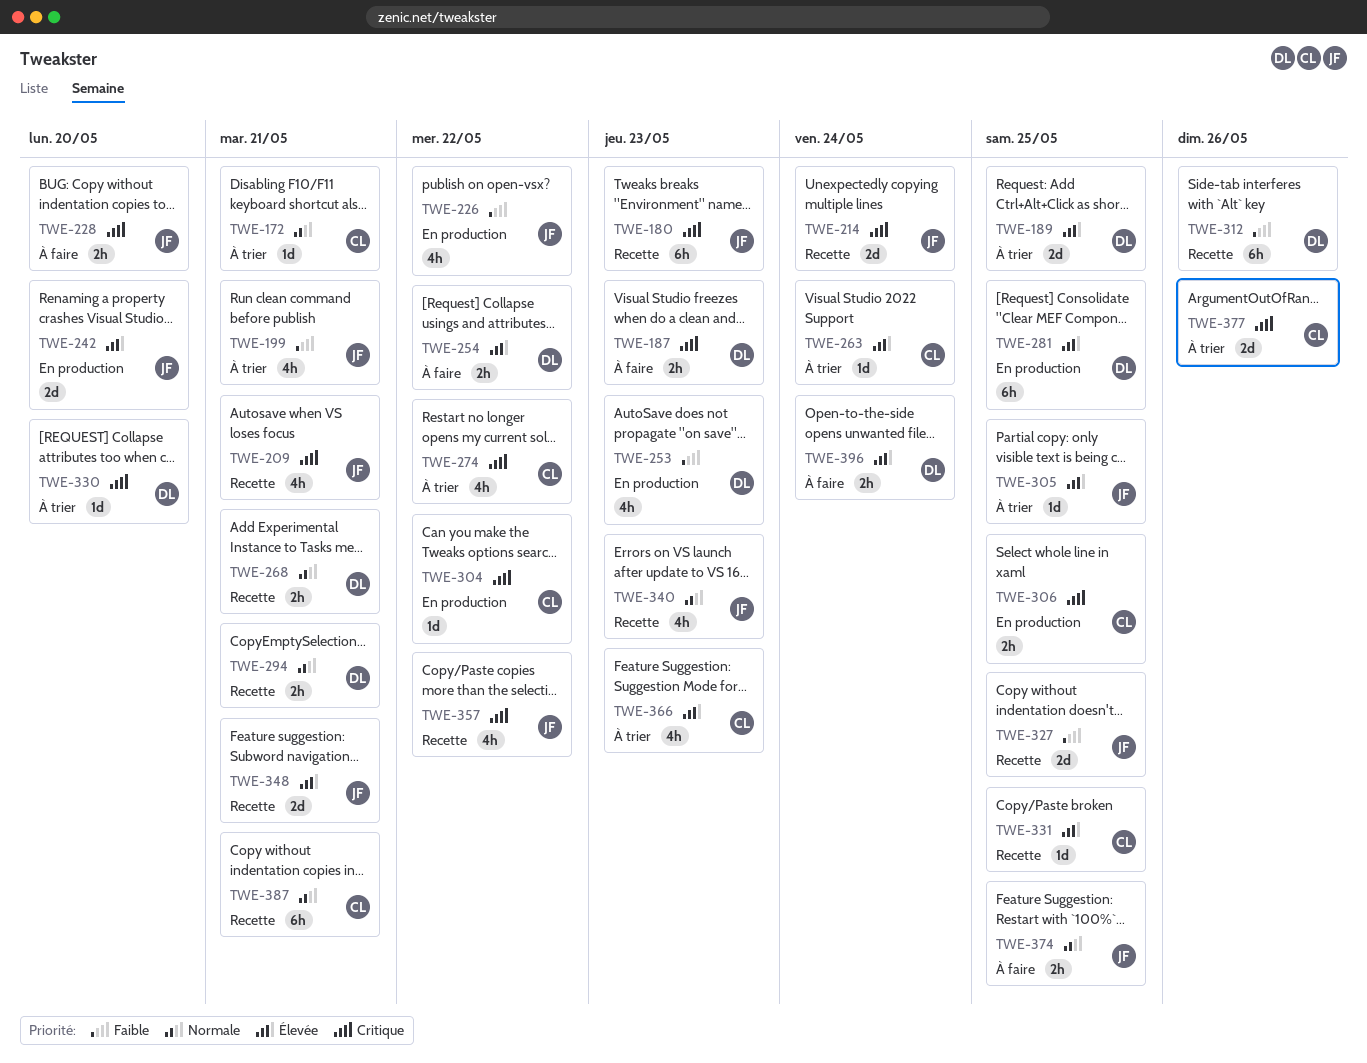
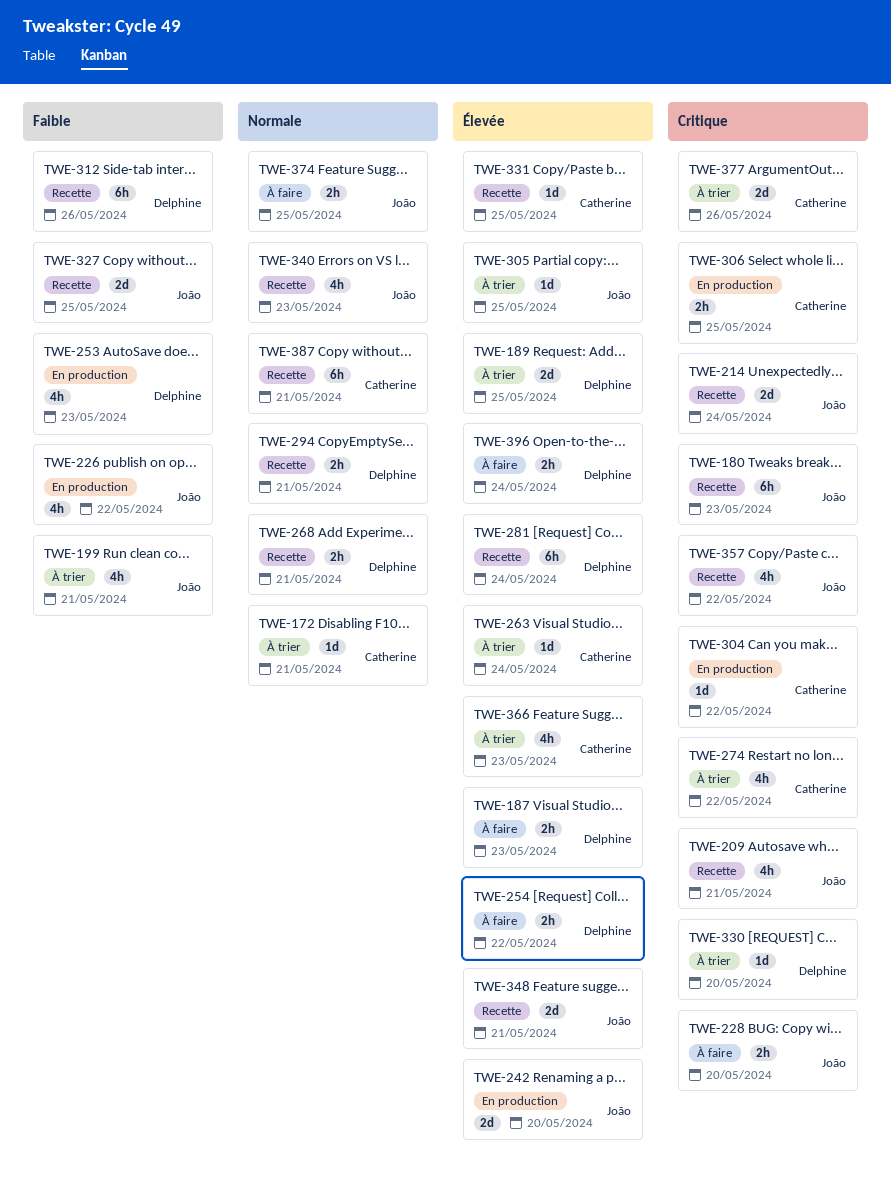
TWE-187, priority: Critique -> Élevée
TWE-281, status: En production -> Recette
TWE-281, due: May 25 -> May 24

